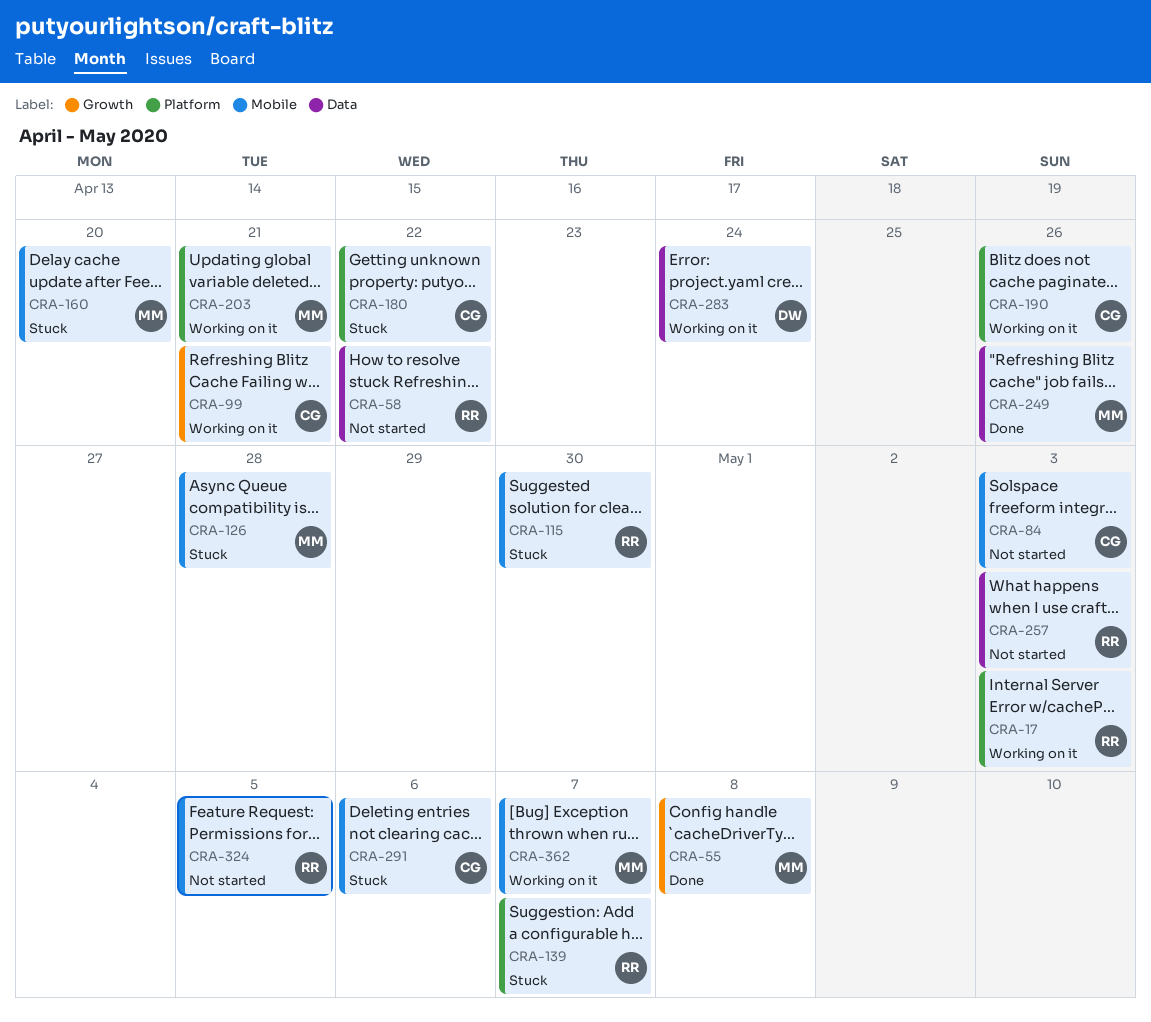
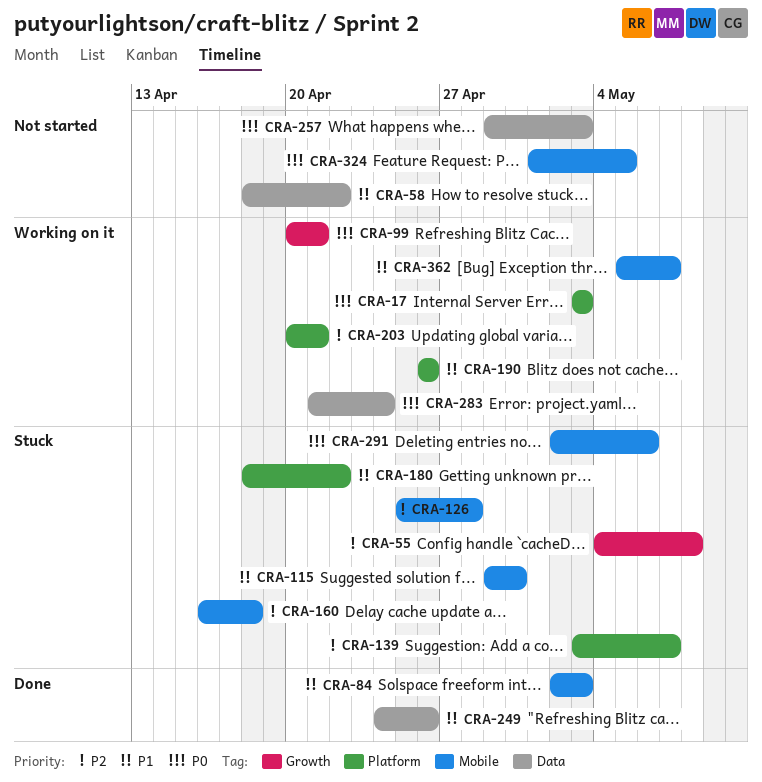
CRA-55, status: Done -> Stuck
CRA-84, status: Not started -> Done
CRA-160, due: Apr 20 -> Apr 18

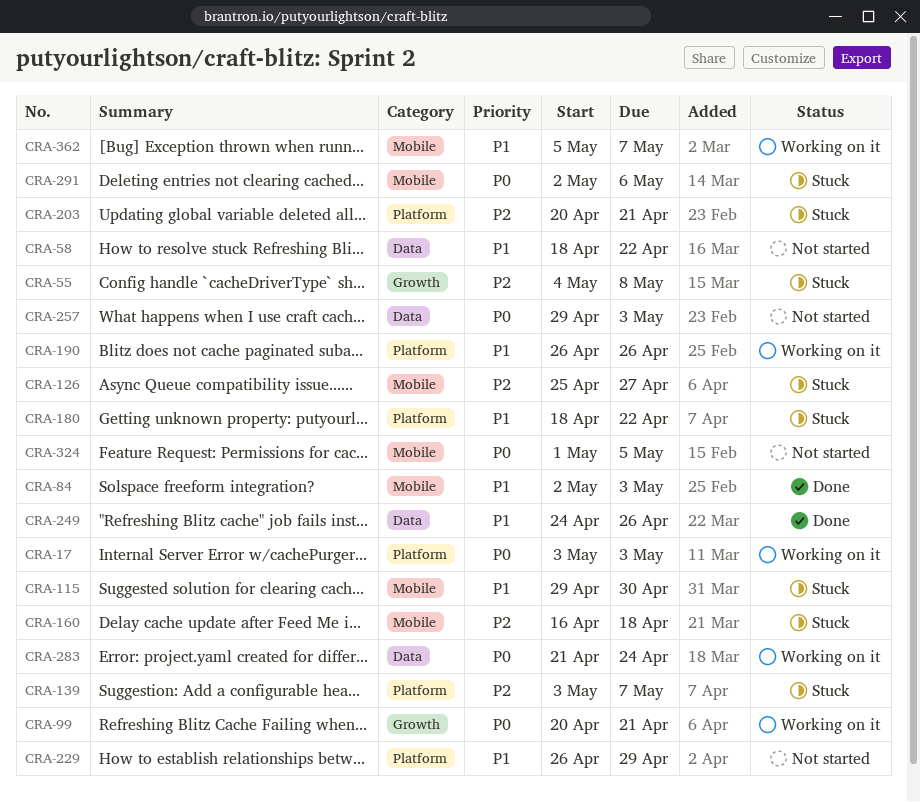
CRA-126, due: Apr 28 -> Apr 27
CRA-203, status: Working on it -> Stuck
CRA-229: none -> present

